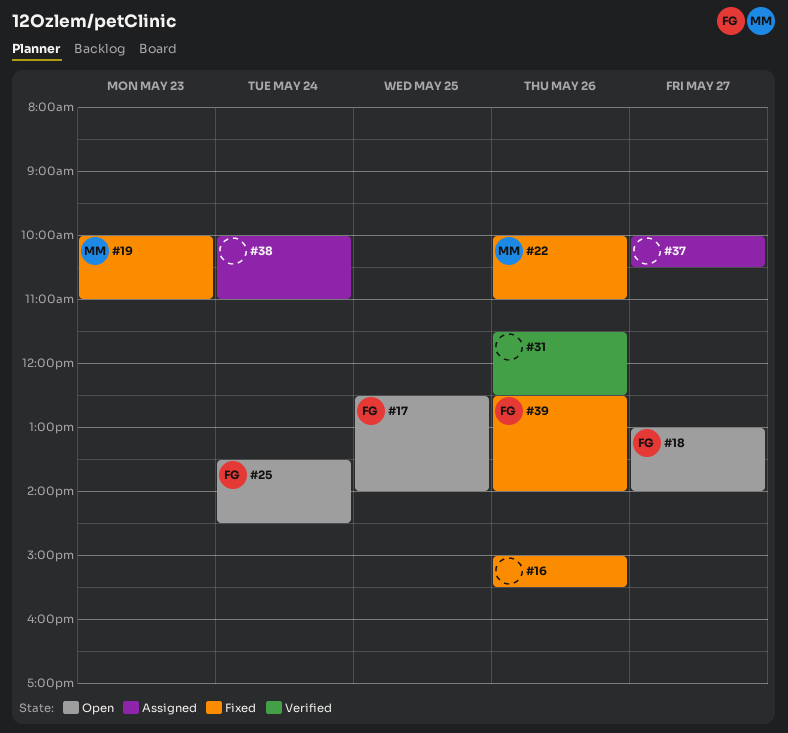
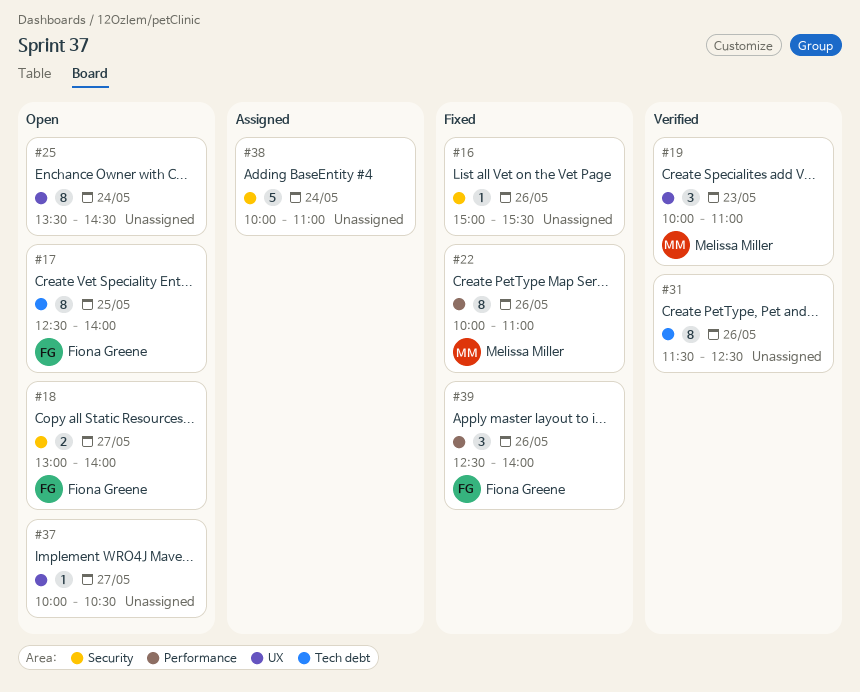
#19, status: Fixed -> Verified
#25, owner: Fiona Greene -> none
#37, status: Assigned -> Open

